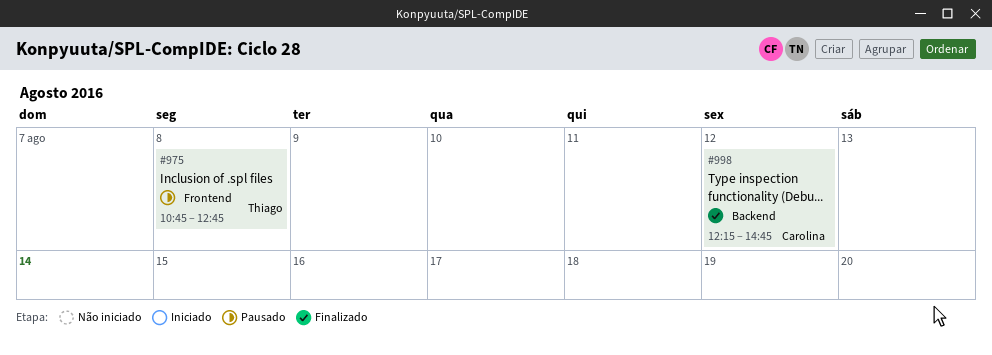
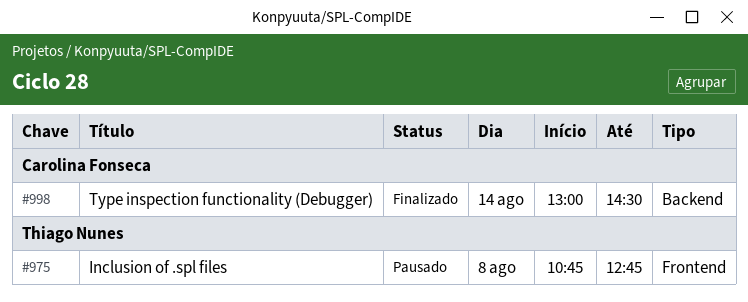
#998, day: Aug 12 -> Aug 14
#998, begins: 12:15 -> 13:00
#998, ends: 14:45 -> 14:30

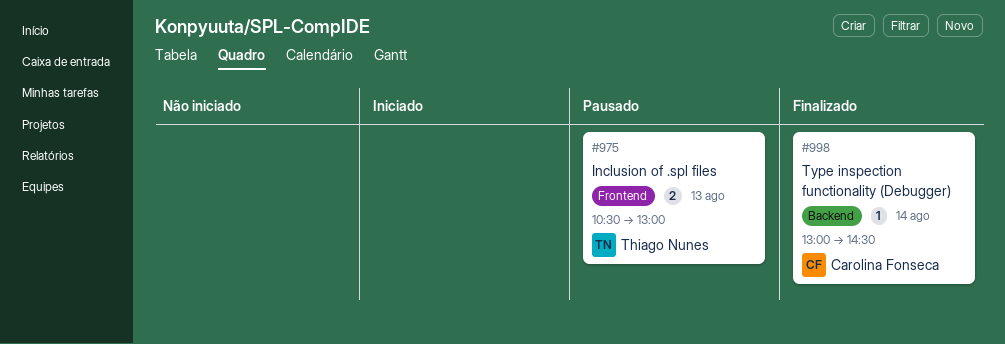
#975, day: Aug 8 -> Aug 13
#975, begins: 10:45 -> 10:30
#975, ends: 12:45 -> 13:00

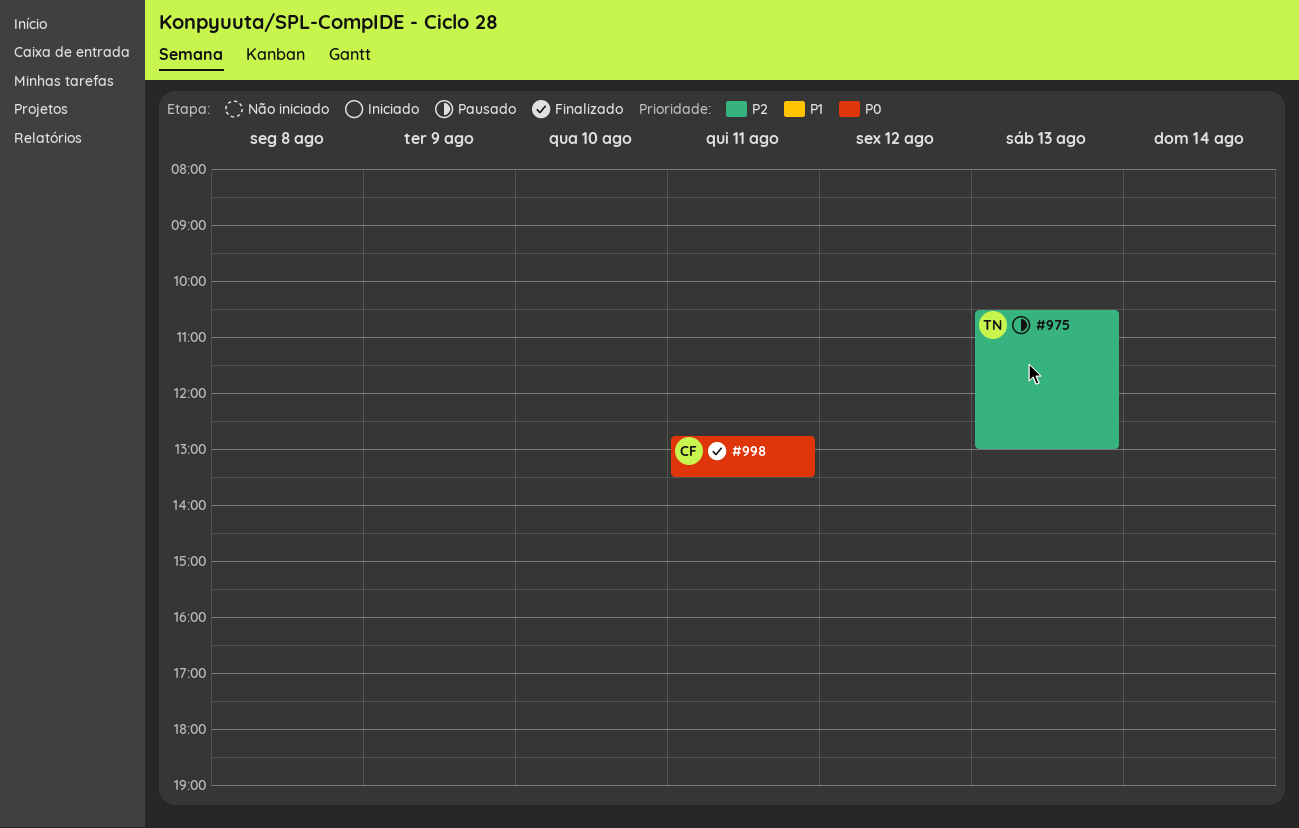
#998, day: Aug 14 -> Aug 11
#998, begins: 13:00 -> 12:45
#998, ends: 14:30 -> 13:30

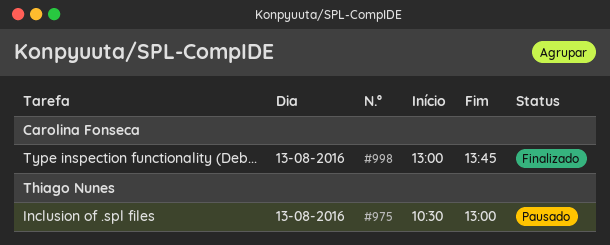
#998, day: Aug 11 -> Aug 13
#998, begins: 12:45 -> 13:00
#998, ends: 13:30 -> 13:45

